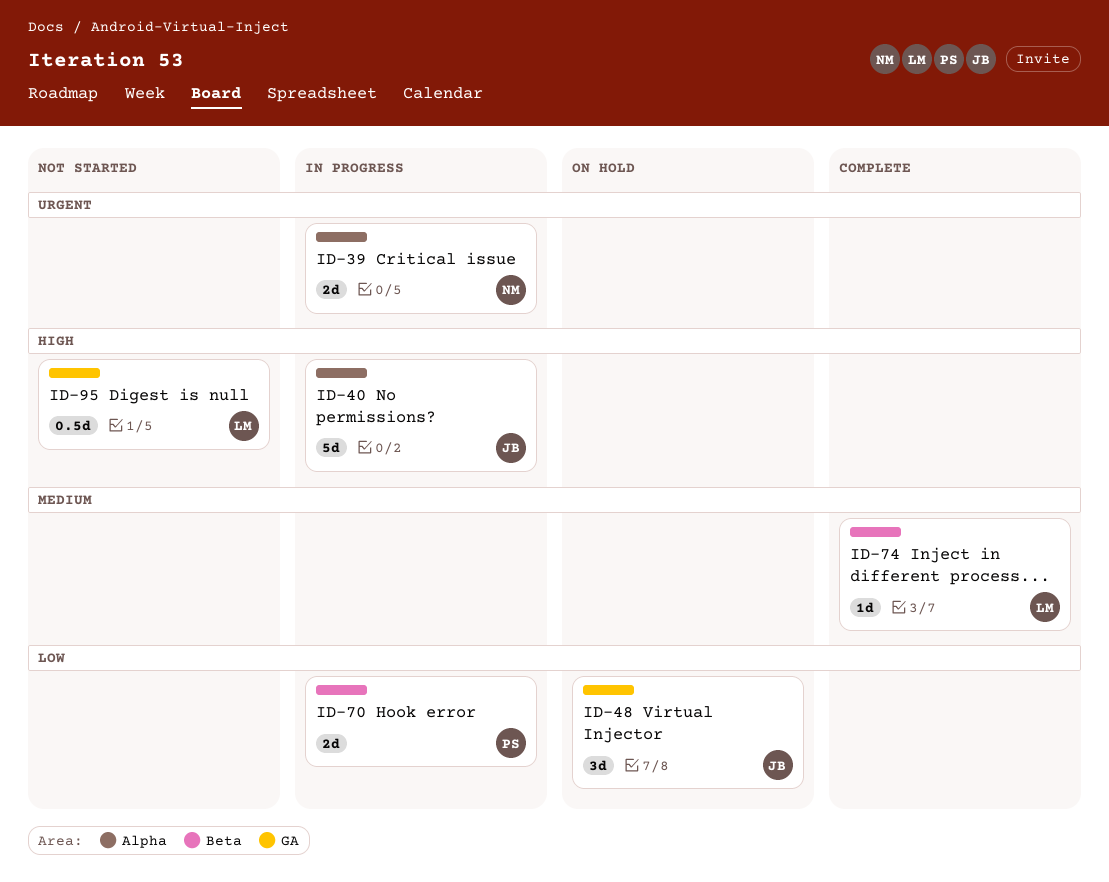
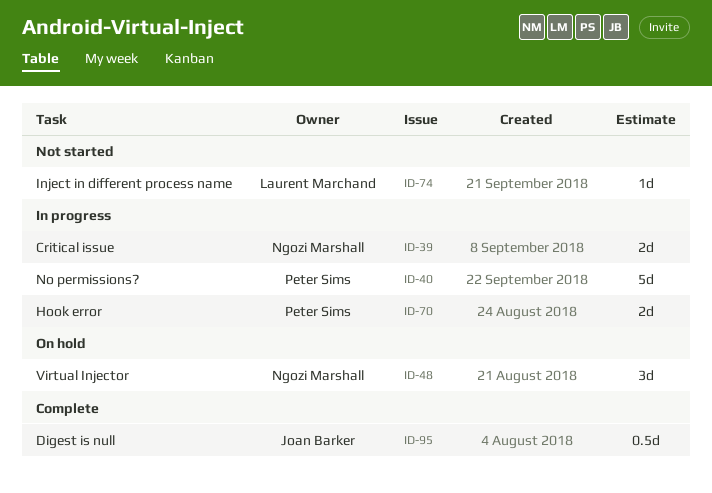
ID-40, owner: Joan Barker -> Peter Sims
ID-48, owner: Joan Barker -> Ngozi Marshall
ID-74, status: Complete -> Not started
ID-95, status: Not started -> Complete
ID-95, owner: Laurent Marchand -> Joan Barker

